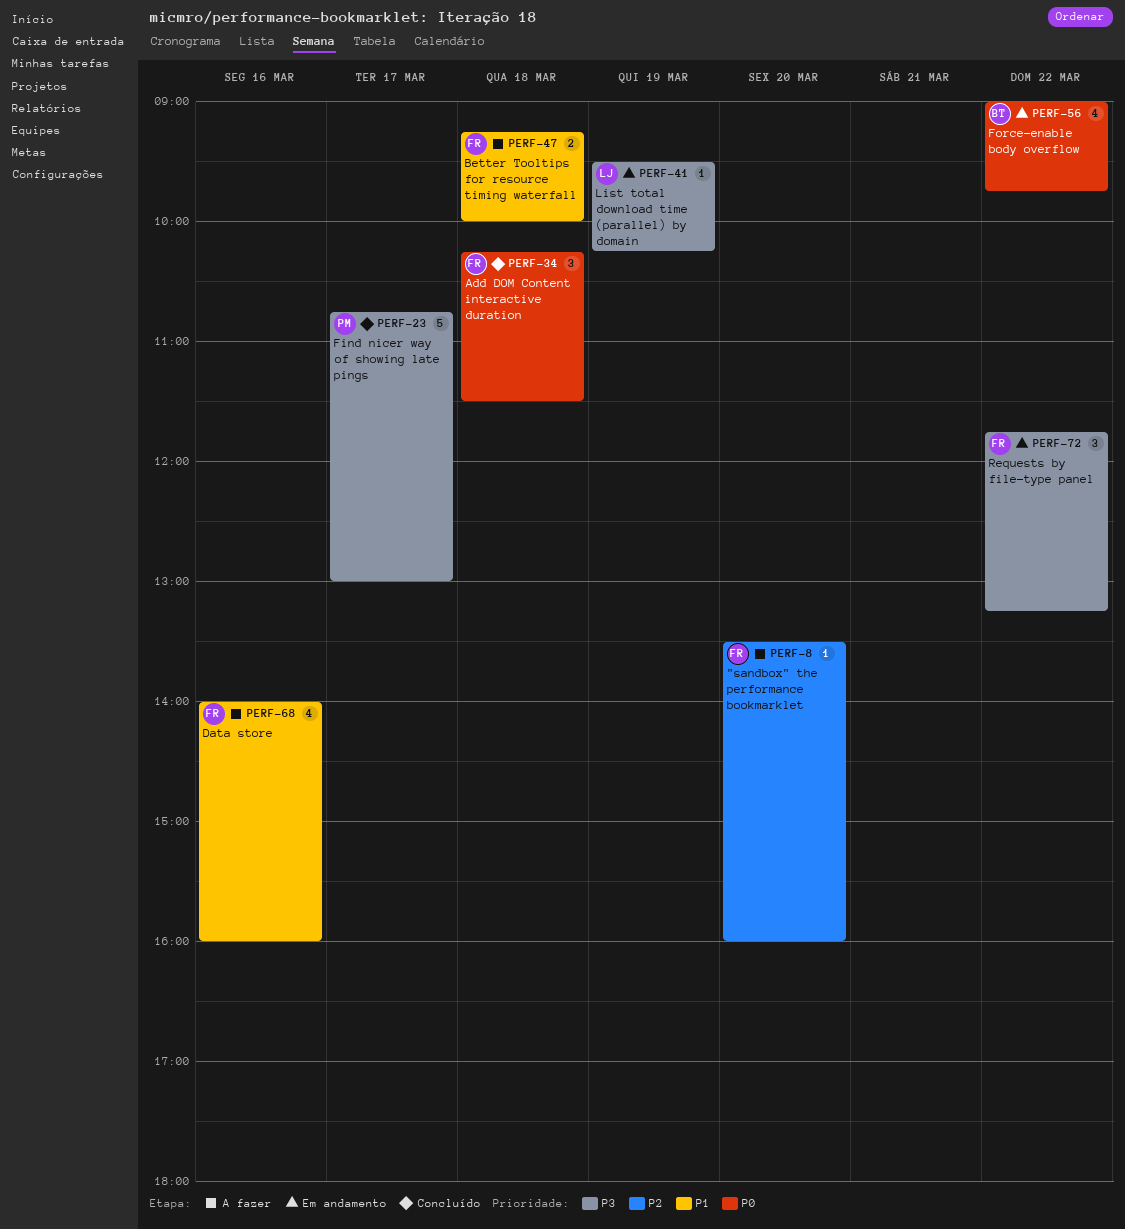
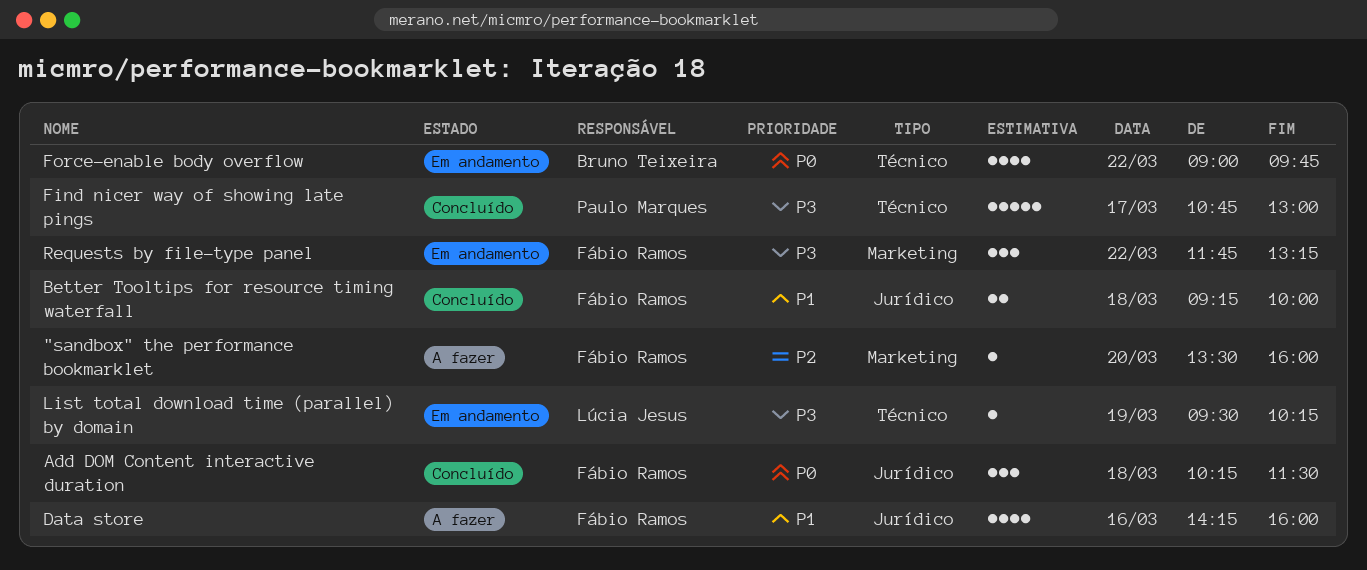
Better Tooltips for resource timing waterfall, status: A fazer -> Concluído
Data store, begins: 14:00 -> 14:15

